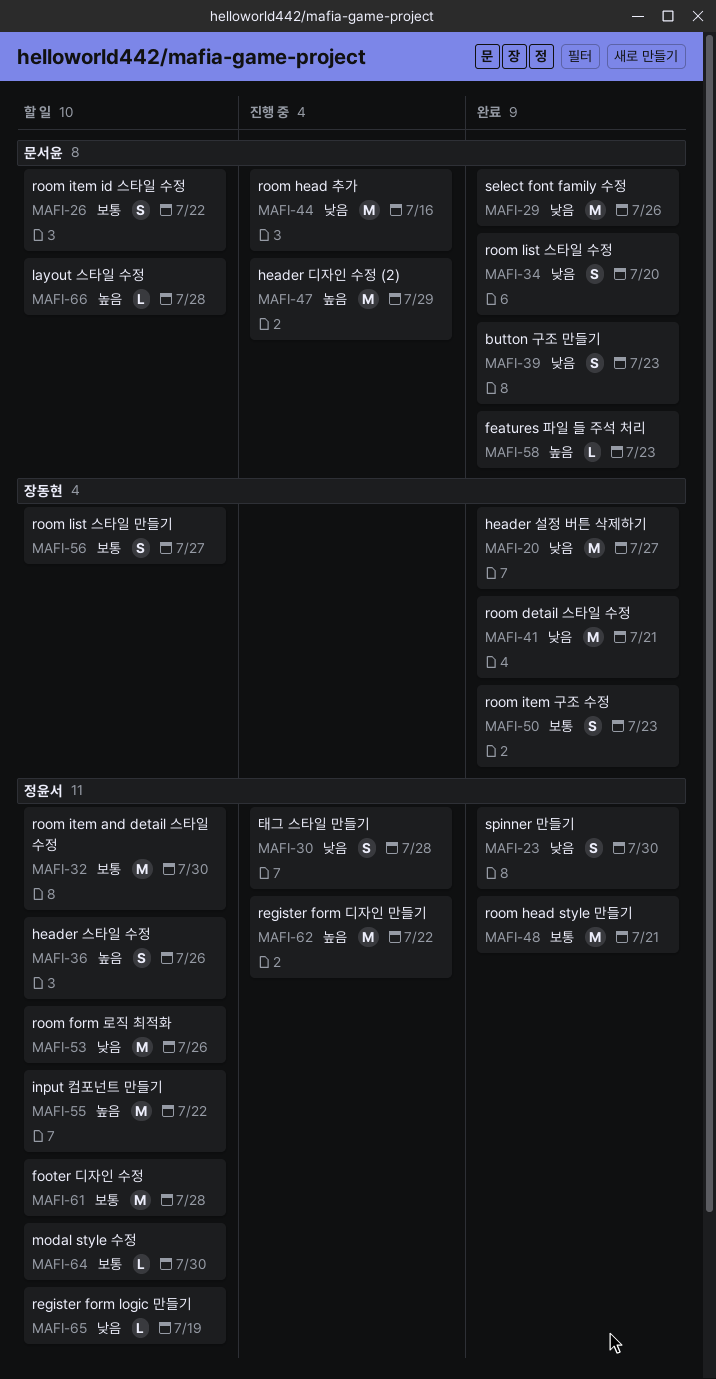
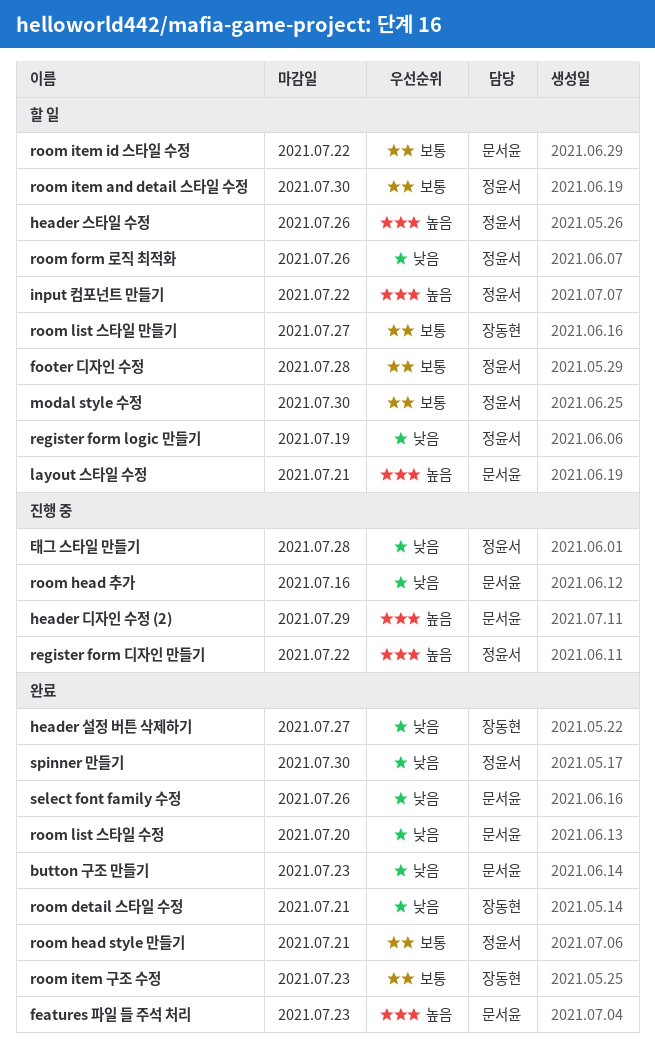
layout 스타일 수정, due: Jul 28 -> Jul 21

